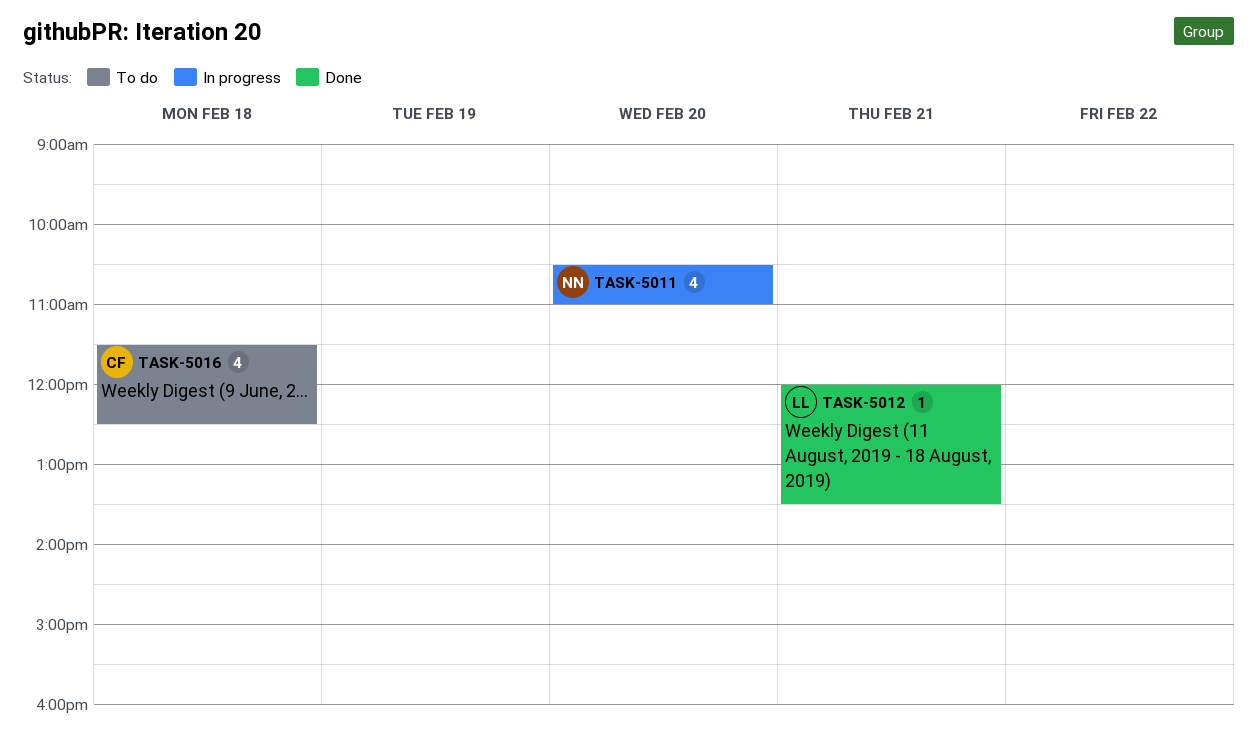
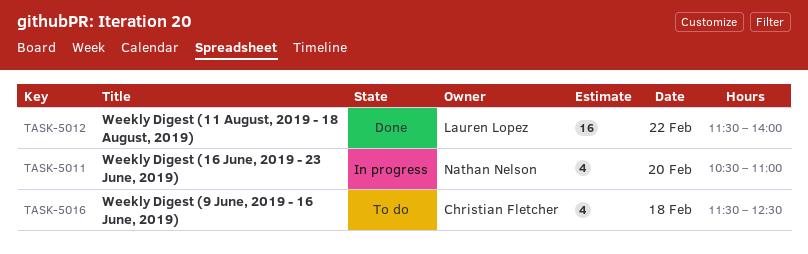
TASK-5012, estimate: 1 -> 16
TASK-5012, day: Feb 21 -> Feb 22
TASK-5012, begins: 12:00 -> 11:30
TASK-5012, ends: 13:30 -> 14:00

